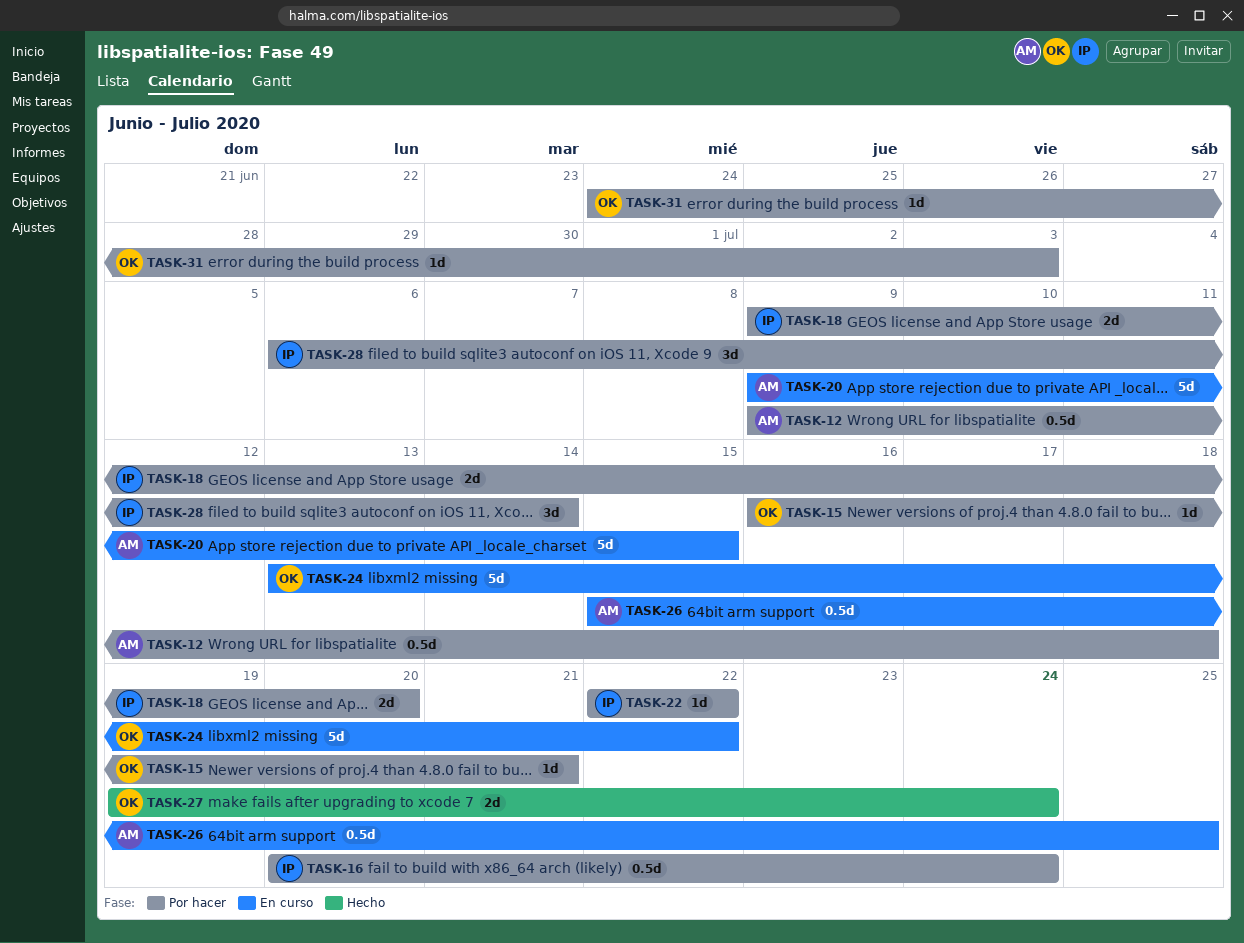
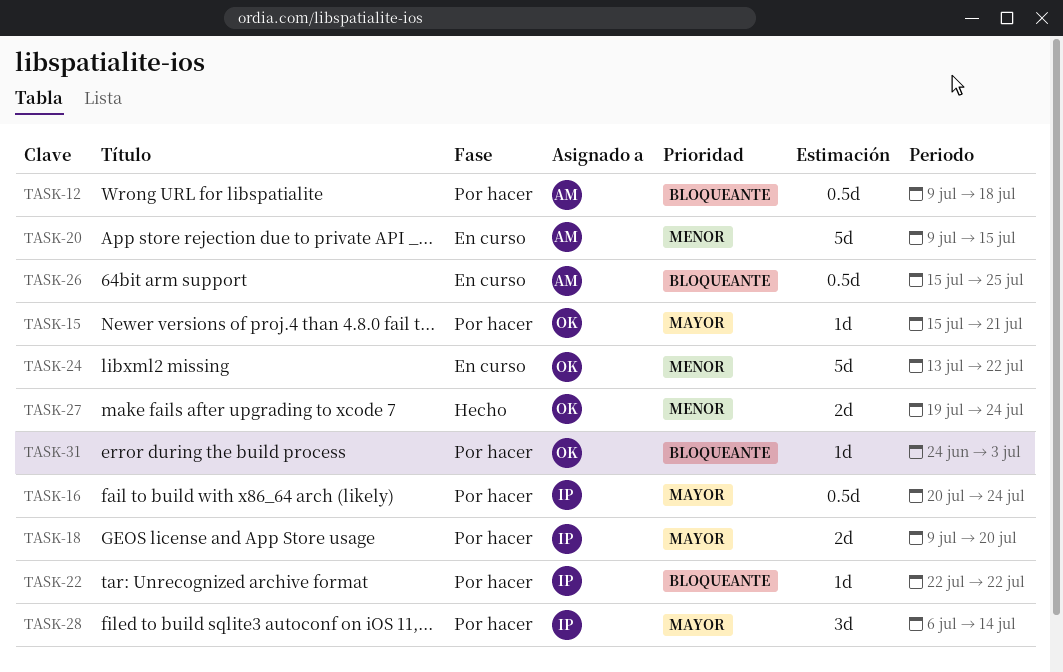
TASK-15, start: Jul 16 -> Jul 15

